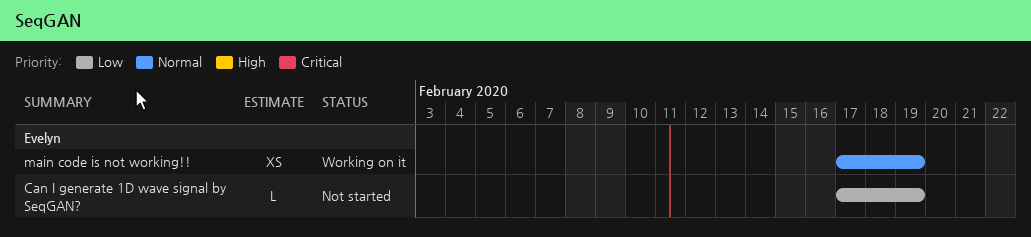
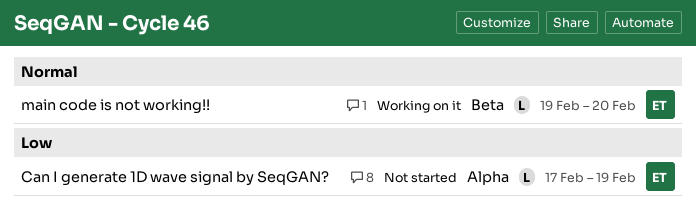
main code is not working!!, estimate: XS -> L
main code is not working!!, start: Feb 17 -> Feb 19
main code is not working!!, due: Feb 19 -> Feb 20

